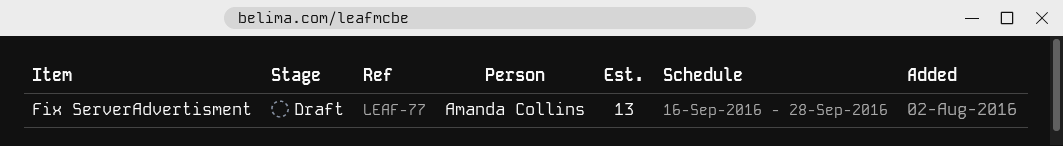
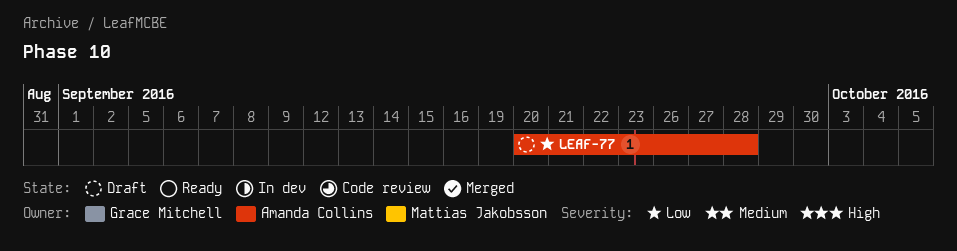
LEAF-77, estimate: 13 -> 1
LEAF-77, start: Sep 16 -> Sep 20

